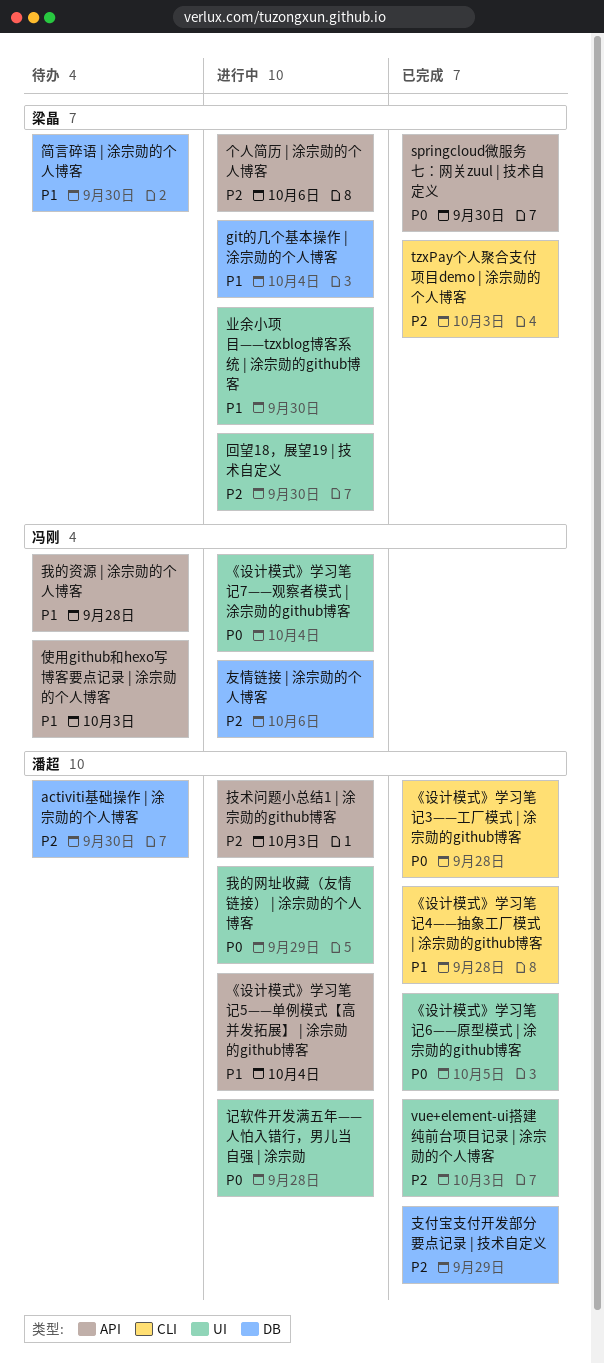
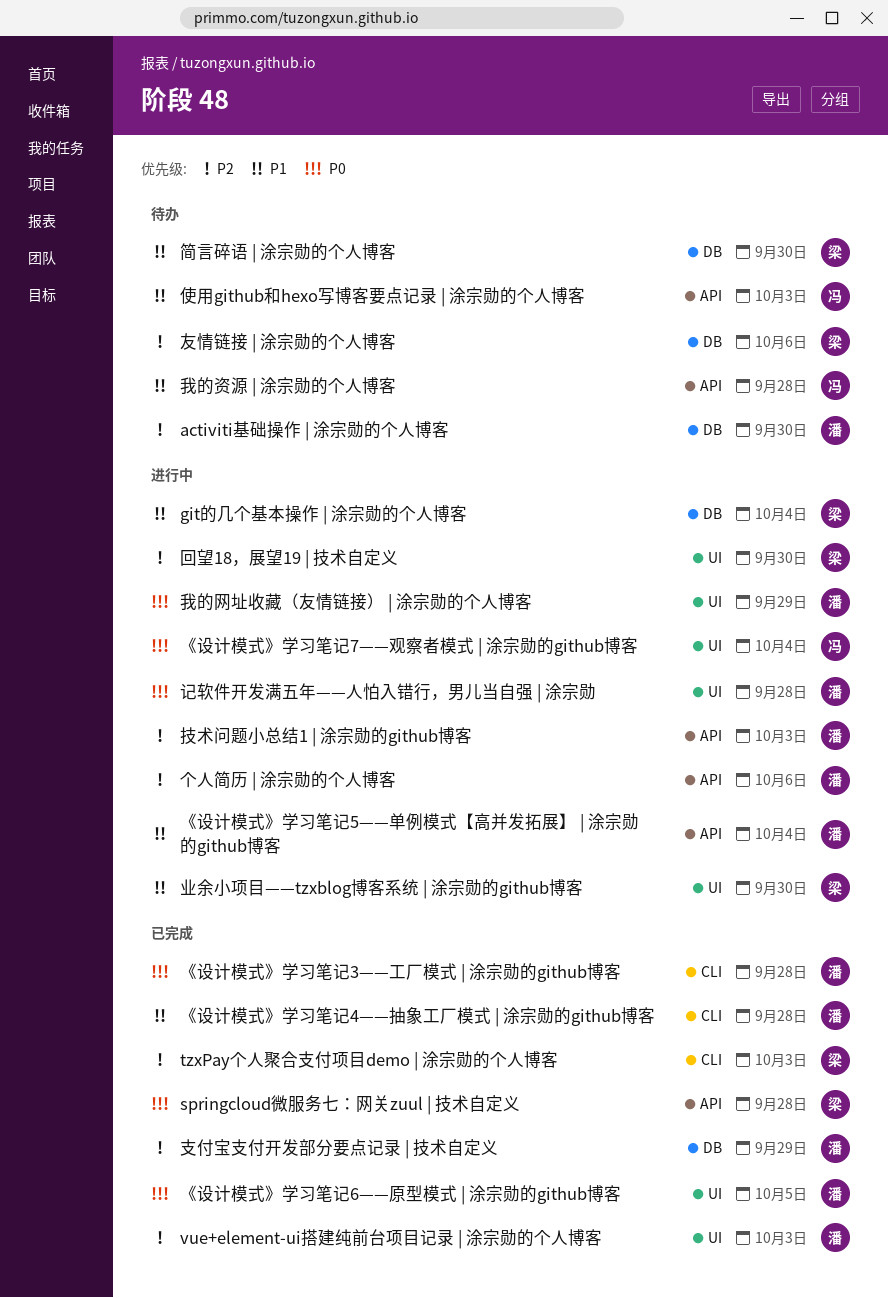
springcloud微服务七：网关zuul | 技术自定义, due: Sep 30 -> Sep 28
个人简历 | 涂宗勋的个人博客, owner: 梁晶 -> 潘超
友情链接 | 涂宗勋的个人博客, status: 进行中 -> 待办
友情链接 | 涂宗勋的个人博客, owner: 冯刚 -> 梁晶

